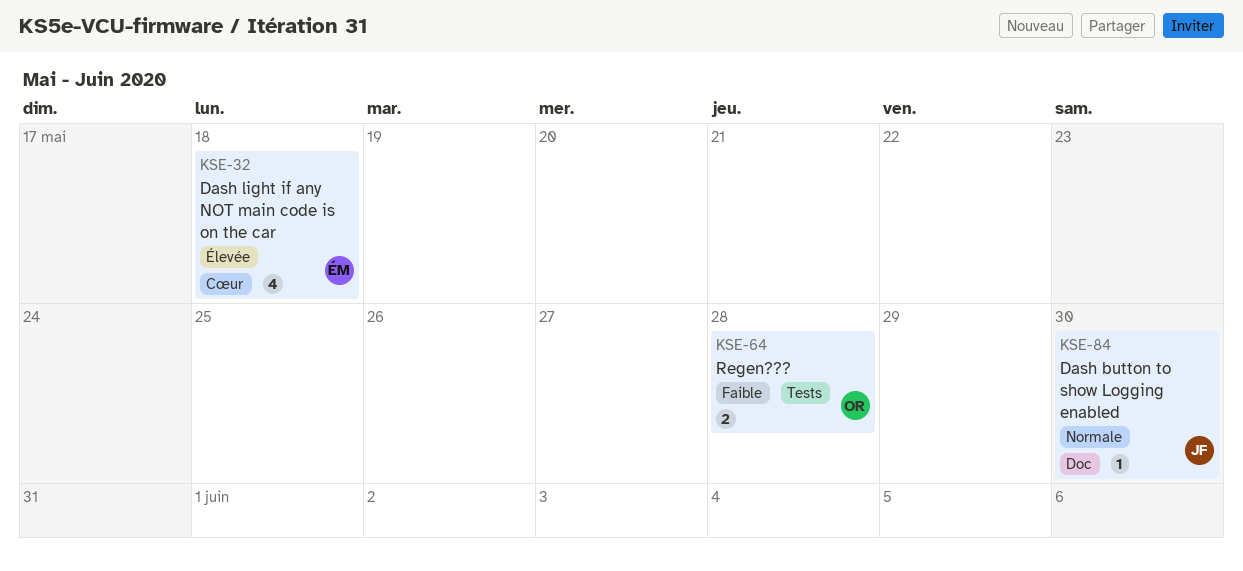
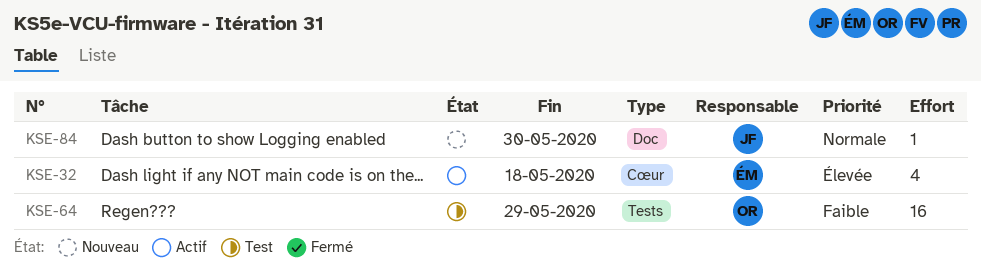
KSE-64, estimate: 2 -> 16
KSE-64, due: May 28 -> May 29

